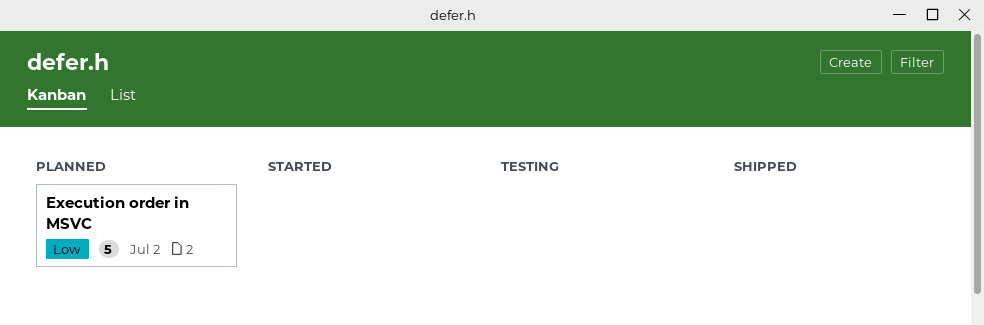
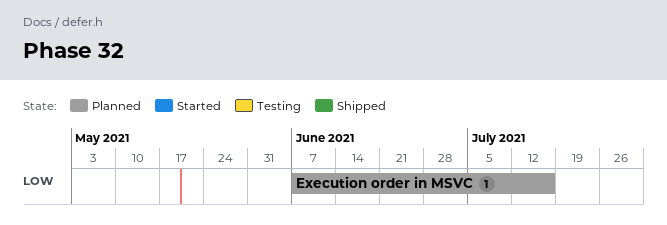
Execution order in MSVC, estimate: 5 -> 1
Execution order in MSVC, due: Jul 2 -> Jul 16

